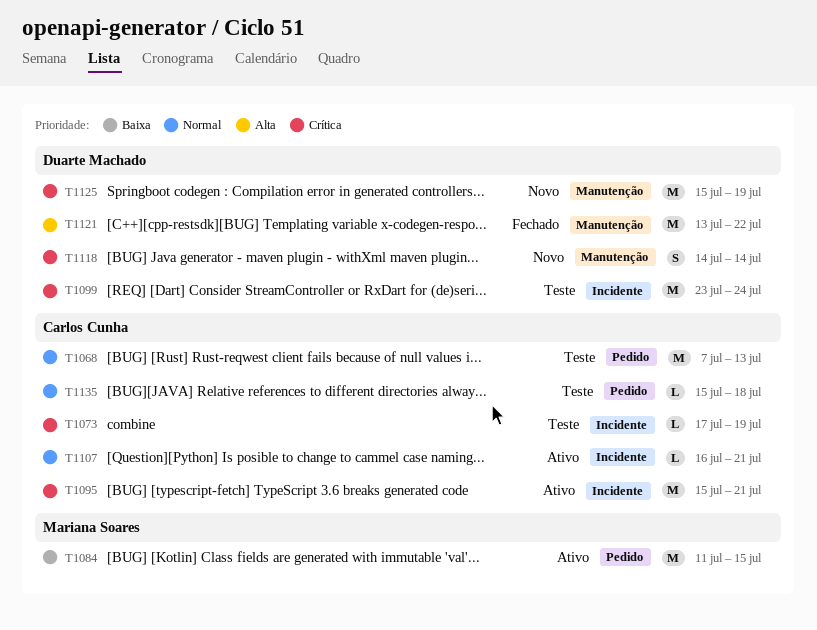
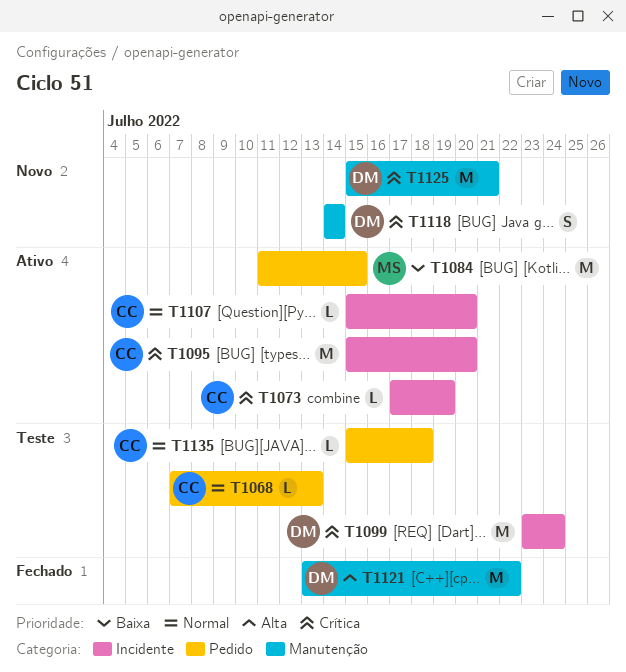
T1068, estimate: M -> L
T1073, status: Teste -> Ativo
T1095, due: Jul 21 -> Jul 20
T1107, start: Jul 16 -> Jul 15
T1107, due: Jul 21 -> Jul 20
T1125, due: Jul 19 -> Jul 21

